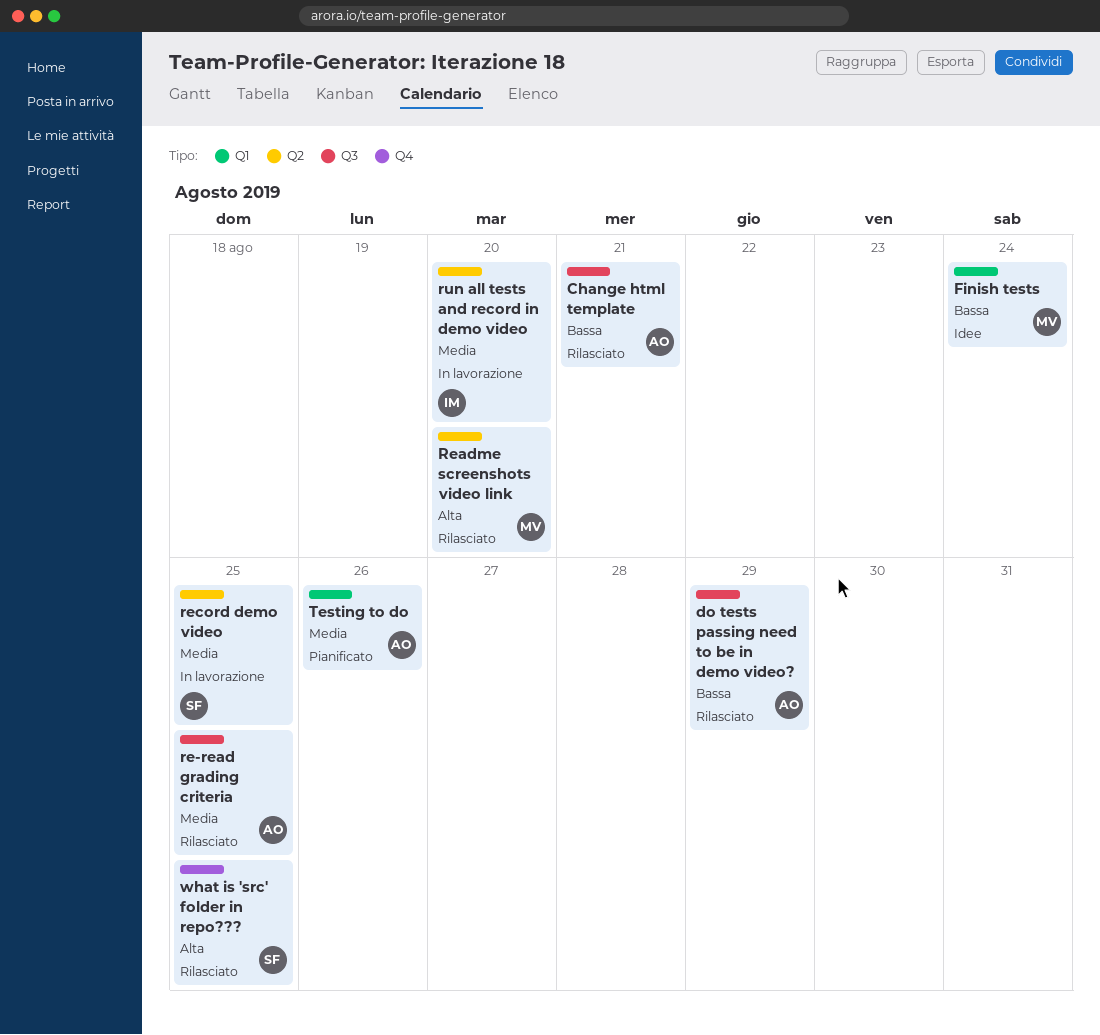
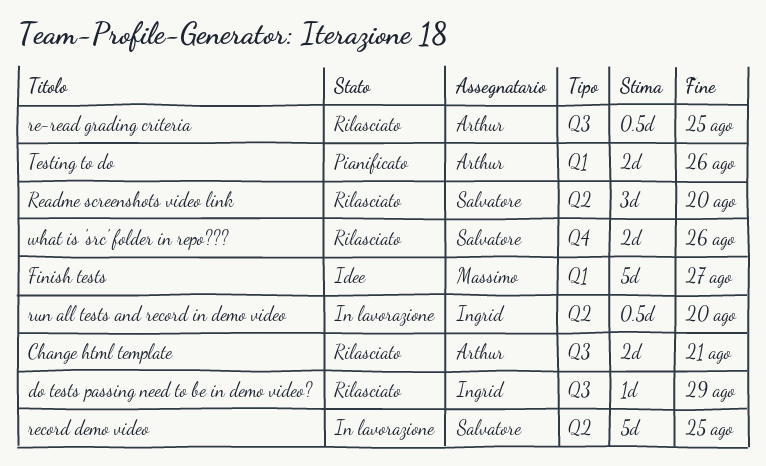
do tests passing need to be in demo video?, owner: Arthur -> Ingrid
Finish tests, due: Aug 24 -> Aug 27
Readme screenshots video link, owner: Massimo -> Salvatore
what is 'src' folder in repo???, due: Aug 25 -> Aug 26

